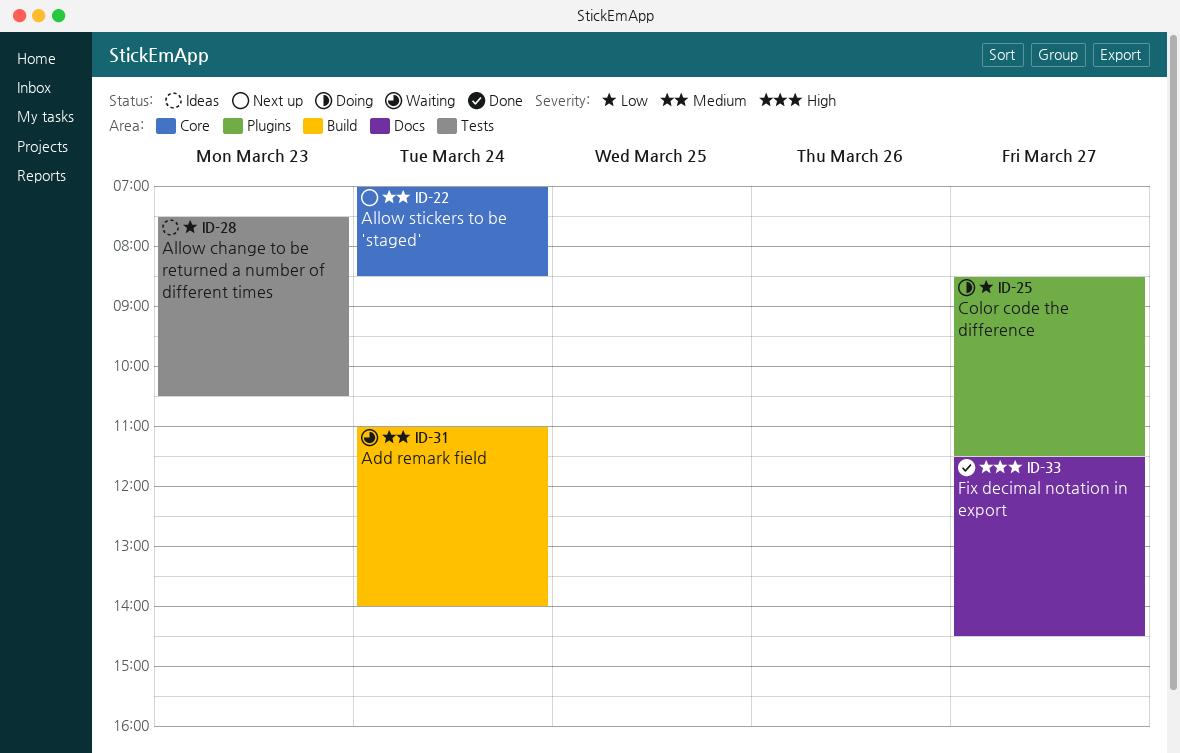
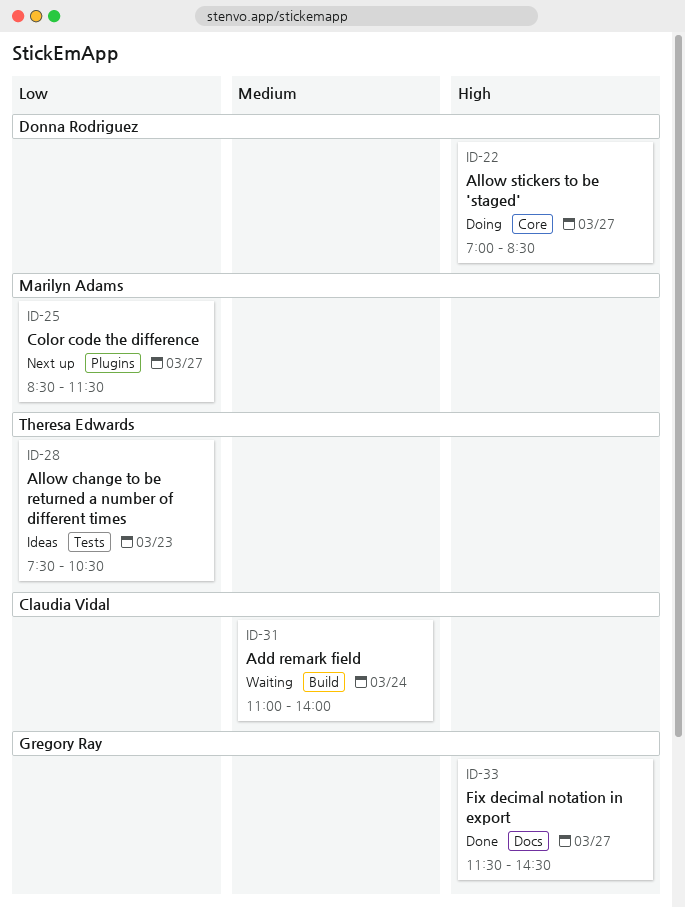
ID-22, status: Next up -> Doing
ID-22, priority: Medium -> High
ID-22, day: Mar 24 -> Mar 27
ID-25, status: Doing -> Next up

